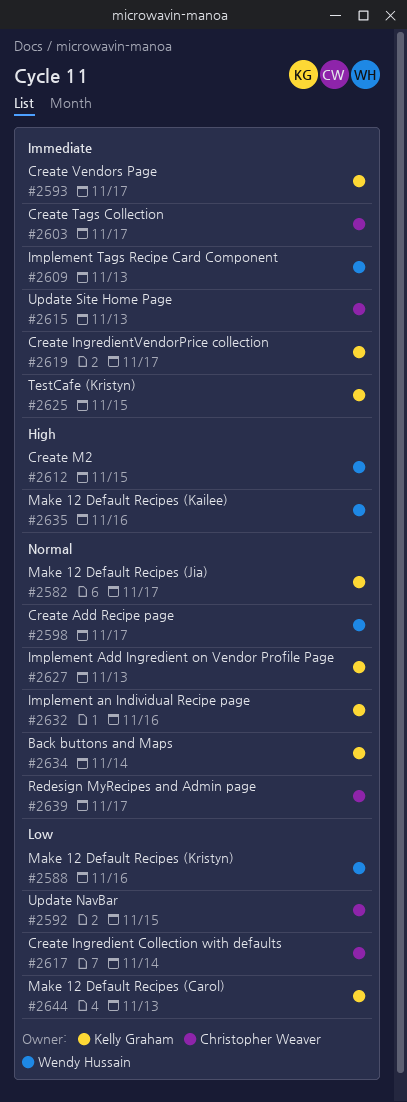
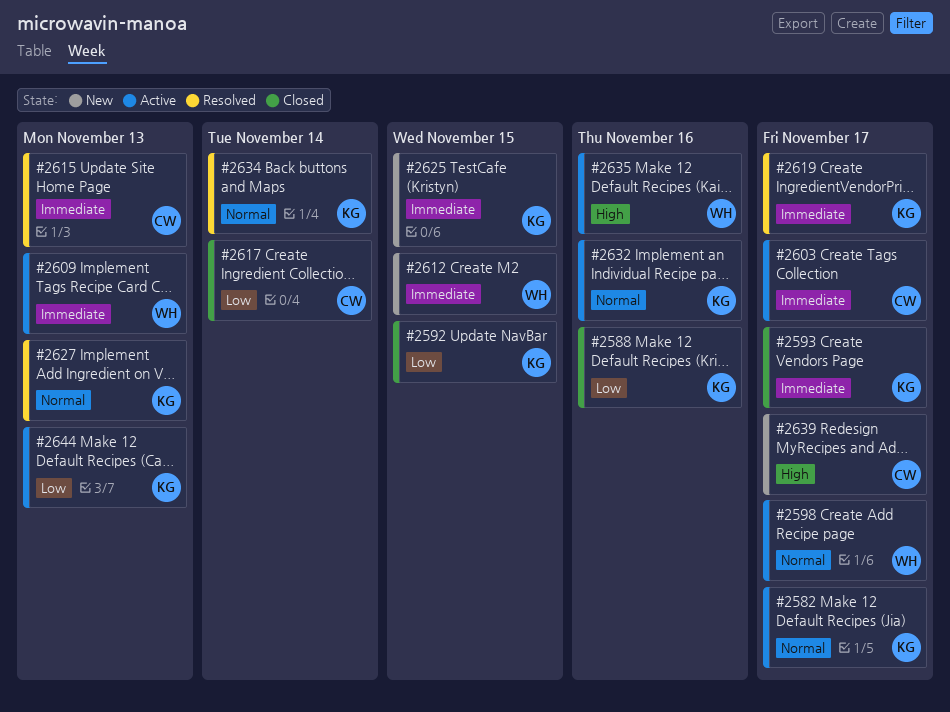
#2588, owner: Wendy Hussain -> Kelly Graham
#2592, owner: Christopher Weaver -> Kelly Graham
#2612, priority: High -> Immediate
#2639, priority: Normal -> High

